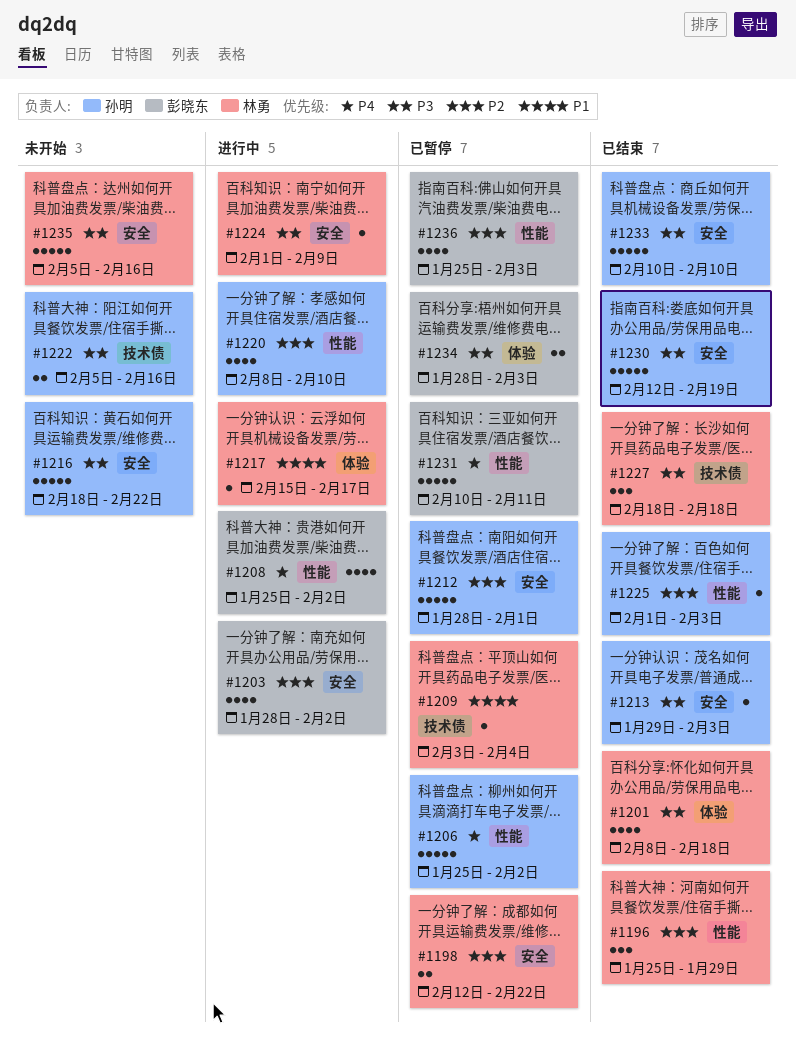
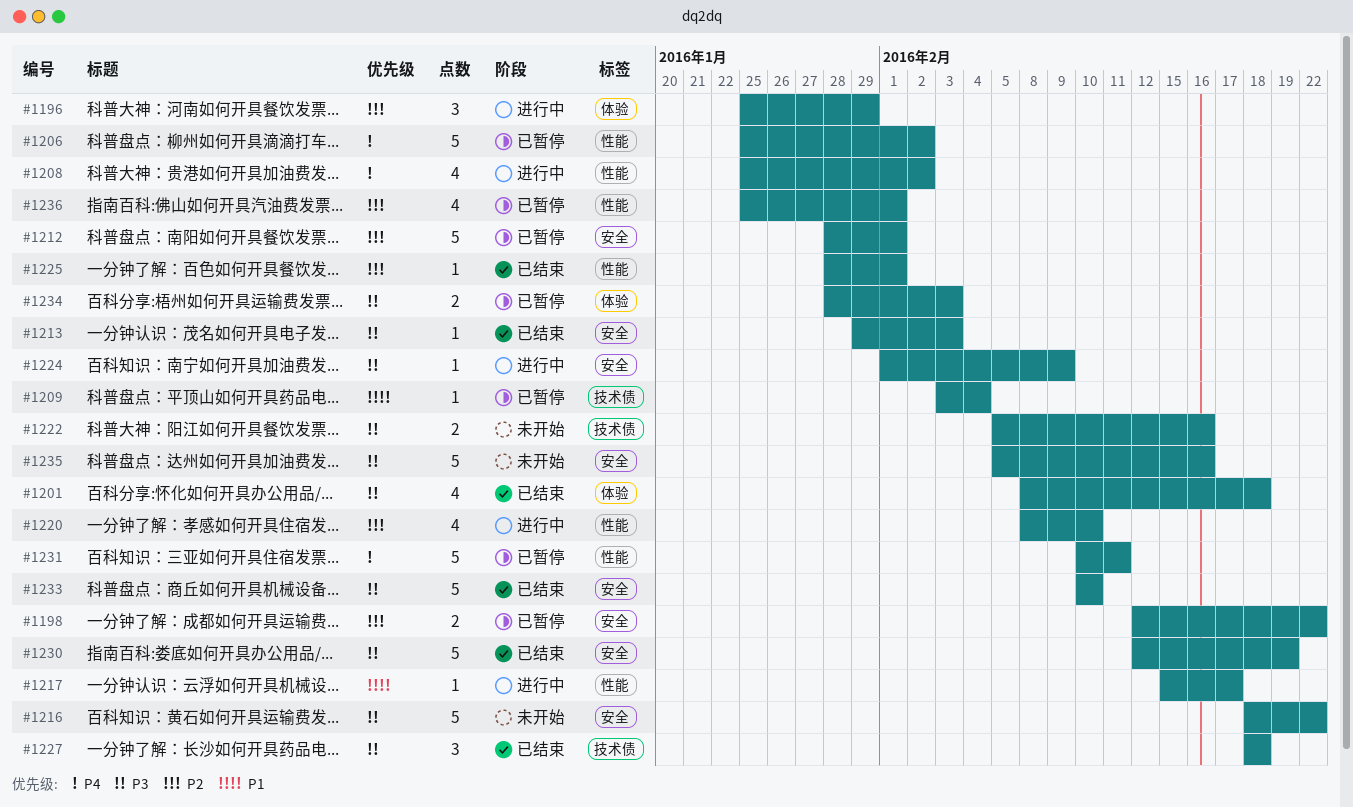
#1196, status: 已结束 -> 进行中
#1196, label: 性能 -> 体验
#1203: present -> none
#1217, label: 体验 -> 性能
#1225, start: Feb 1 -> Jan 28
#1225, due: Feb 3 -> Feb 1
#1236, due: Feb 3 -> Feb 1

